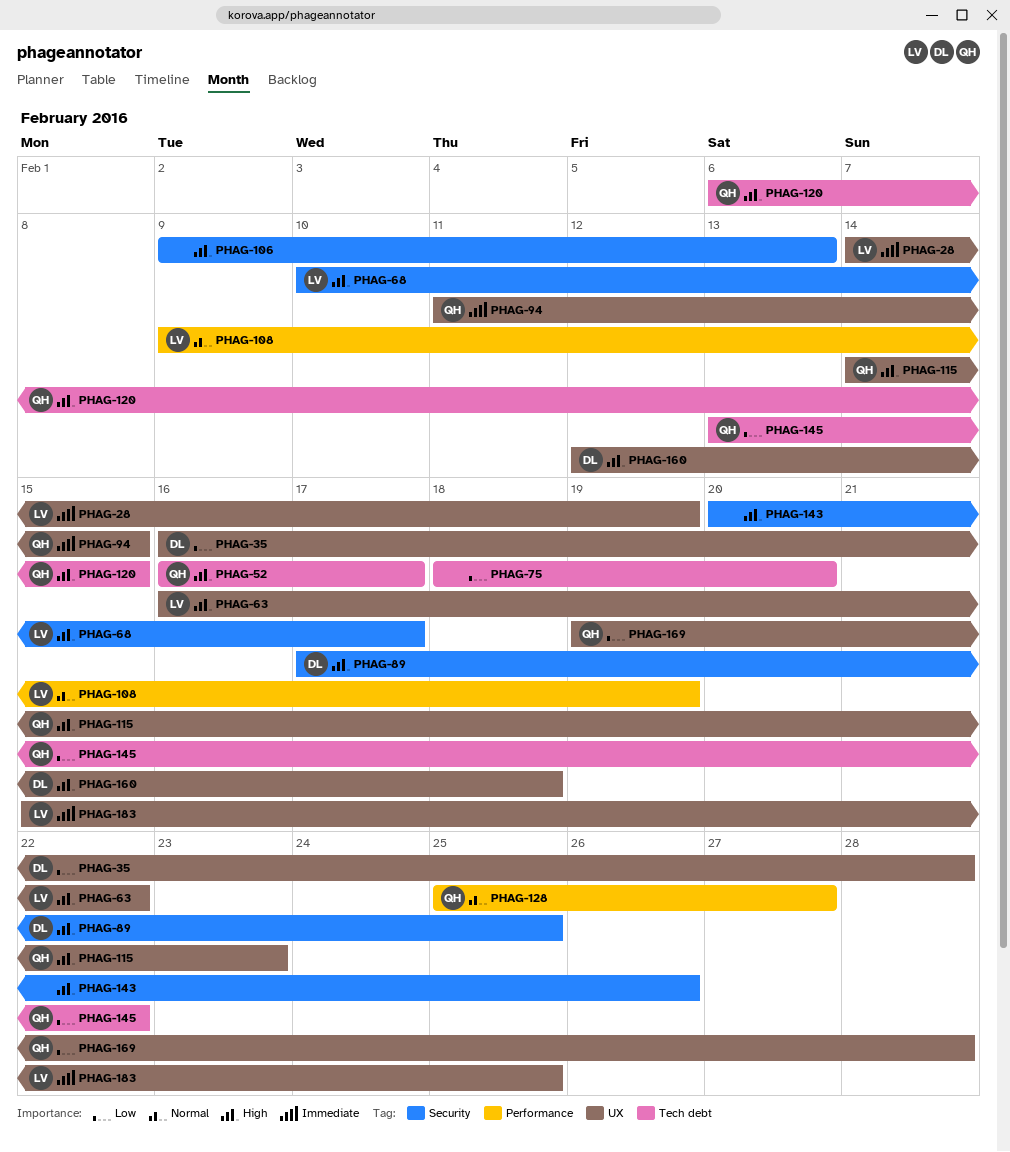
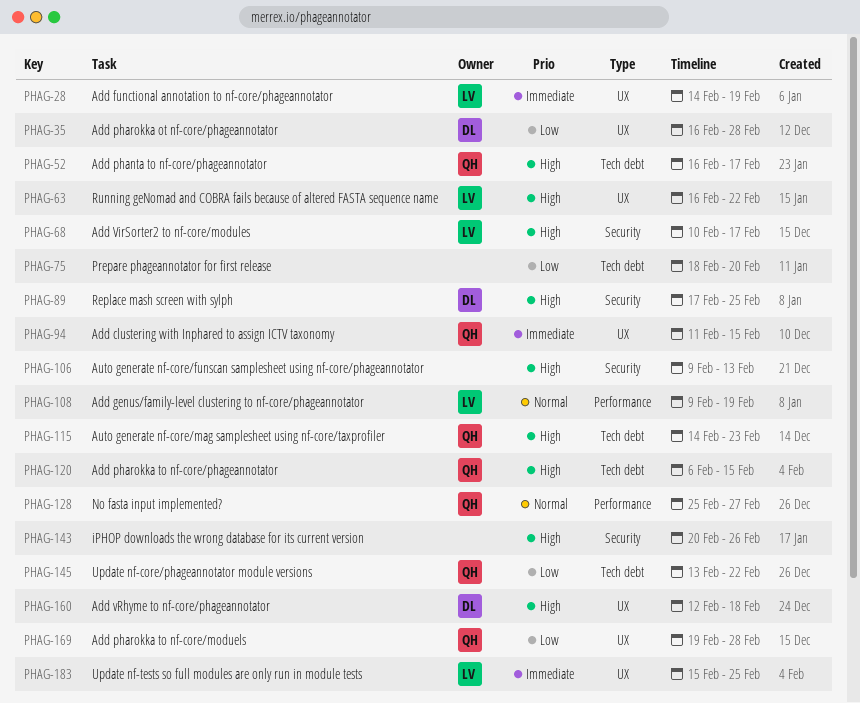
PHAG-115, label: UX -> Tech debt

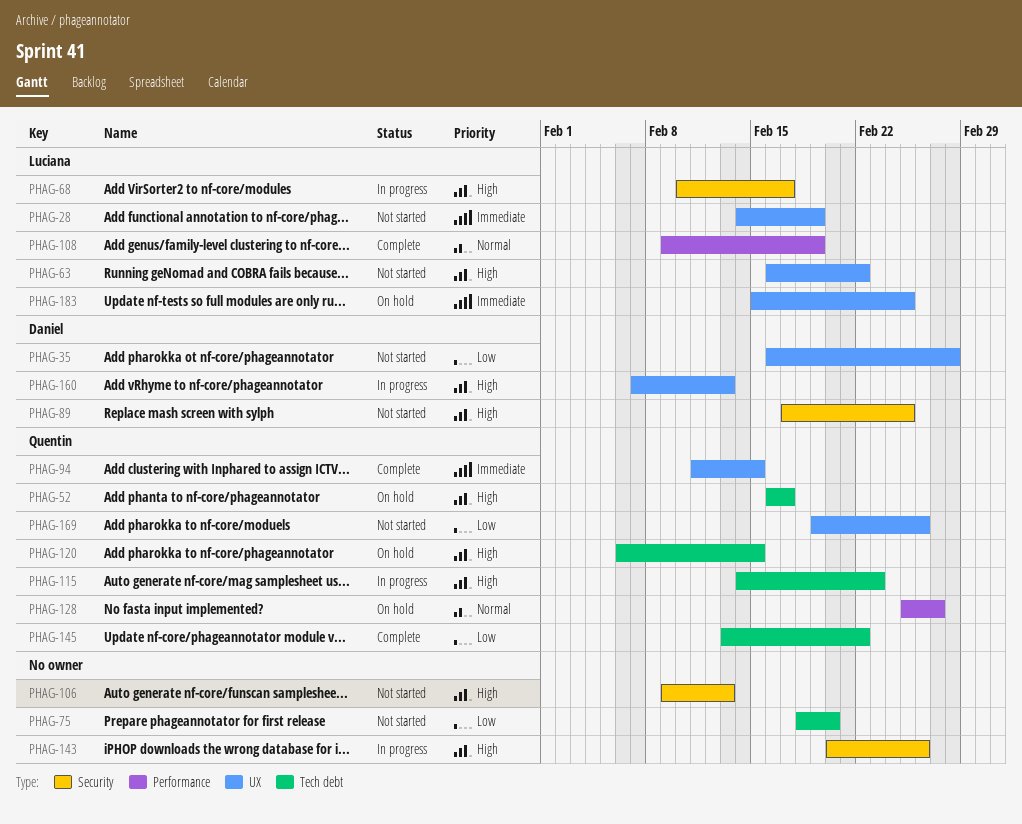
PHAG-160, start: Feb 12 -> Feb 7
PHAG-160, due: Feb 18 -> Feb 13
PHAG-169, due: Feb 28 -> Feb 26

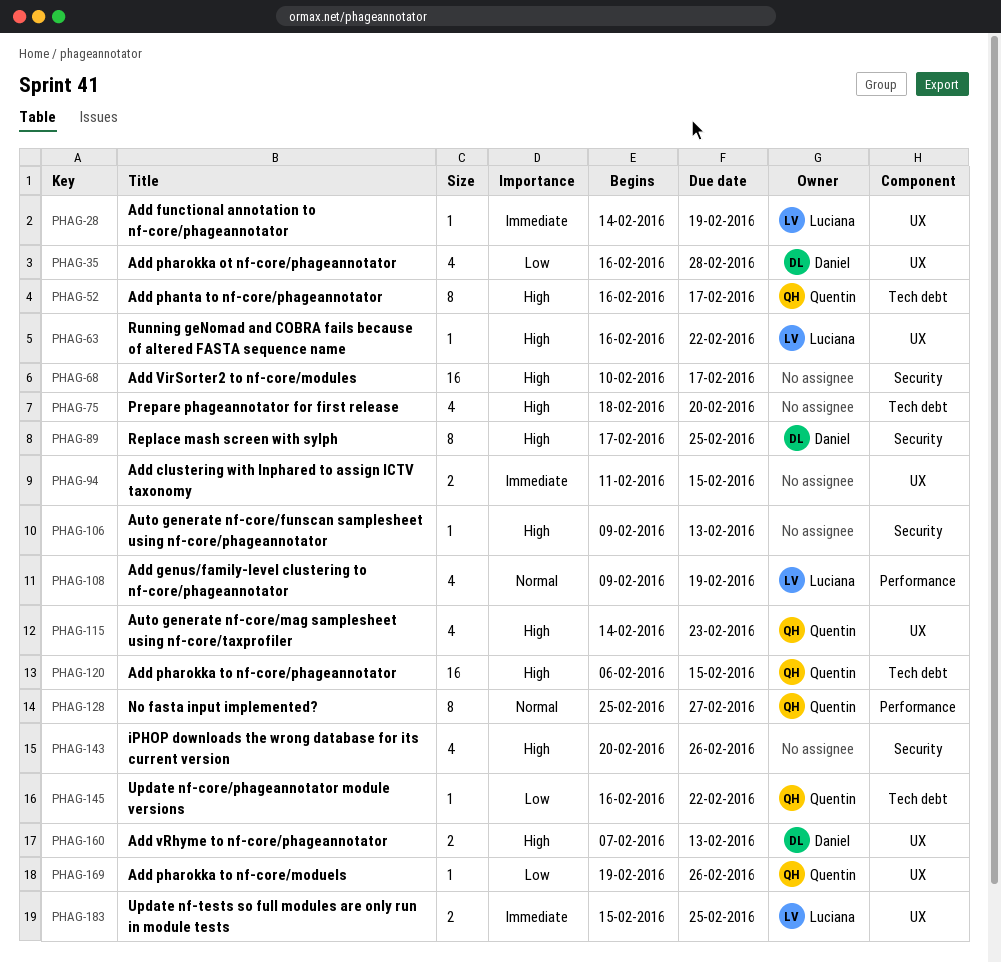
PHAG-68, owner: Luciana -> none
PHAG-75, priority: Low -> High
PHAG-94, owner: Quentin -> none
PHAG-115, label: Tech debt -> UX
PHAG-145, start: Feb 13 -> Feb 16

